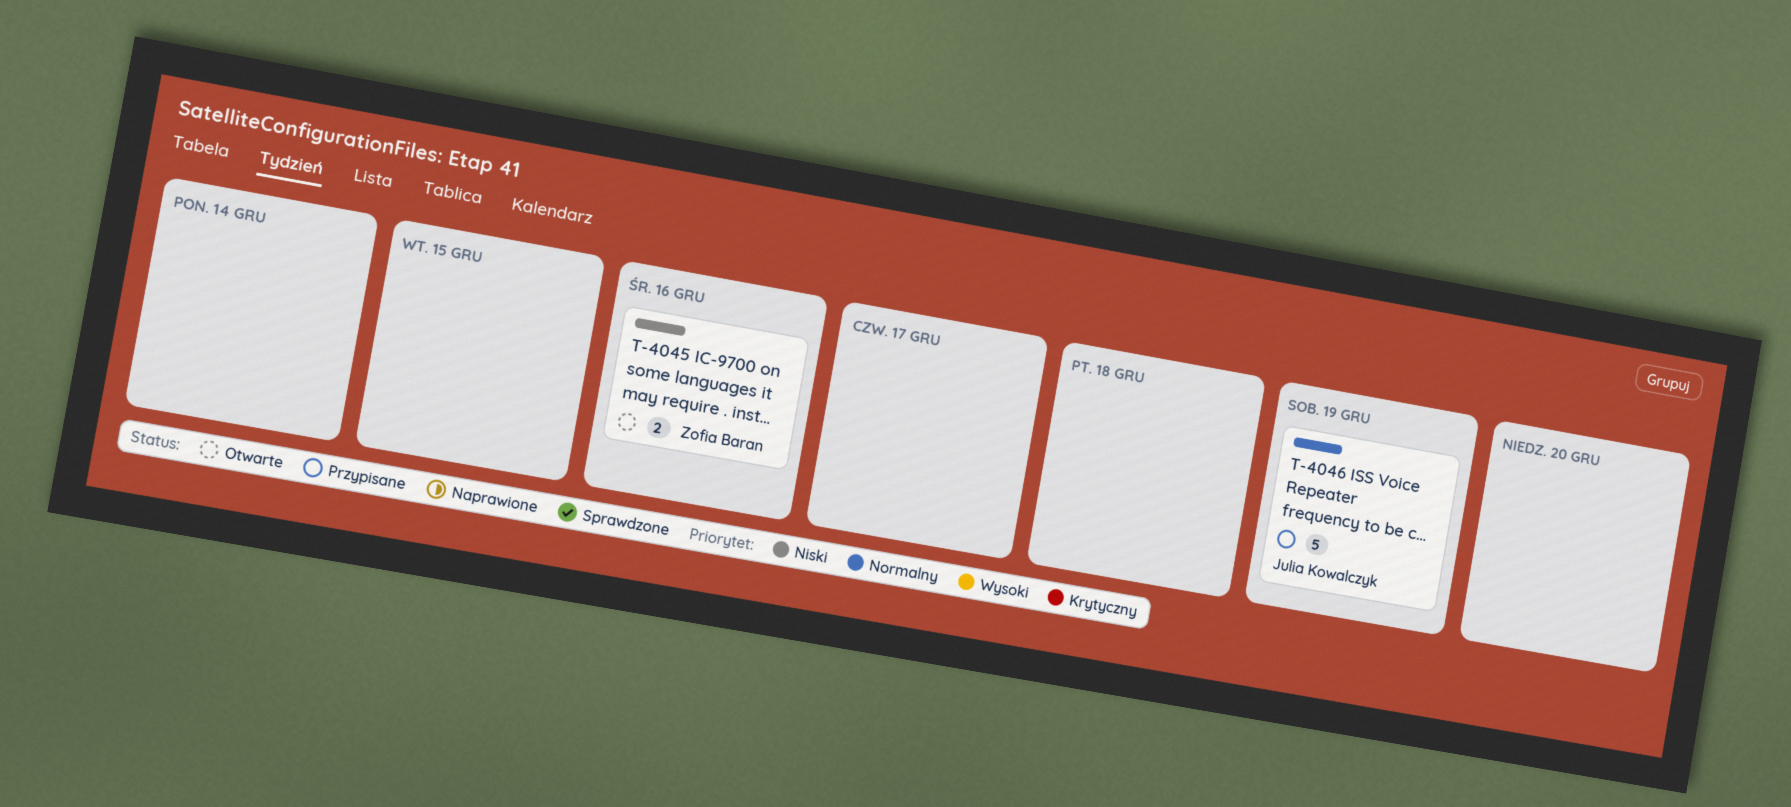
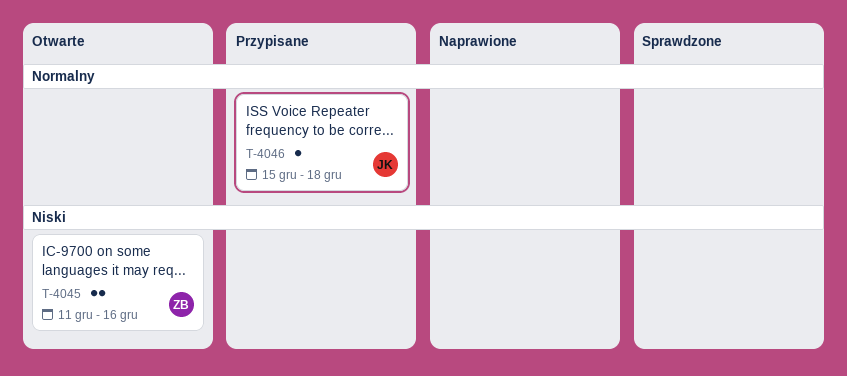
T-4046, estimate: 5 -> 1
T-4046, due: Dec 19 -> Dec 18

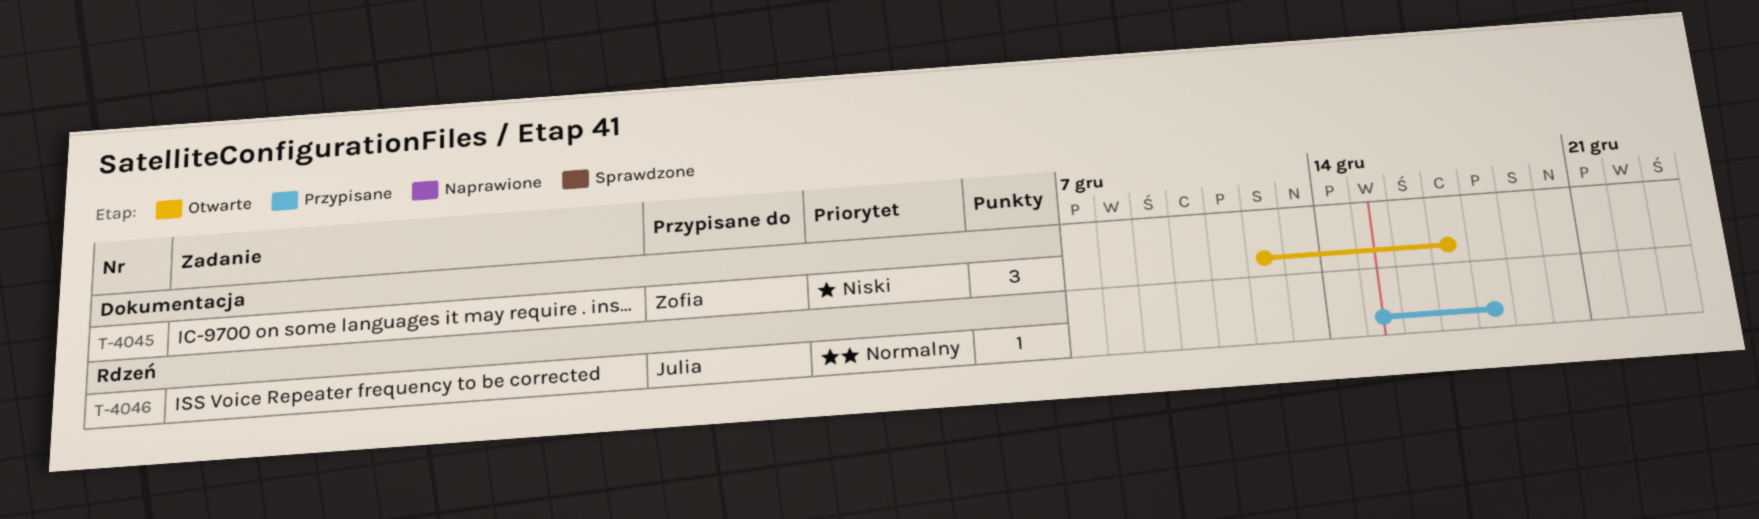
T-4045, estimate: 2 -> 3
T-4045, start: Dec 11 -> Dec 12
T-4045, due: Dec 16 -> Dec 17

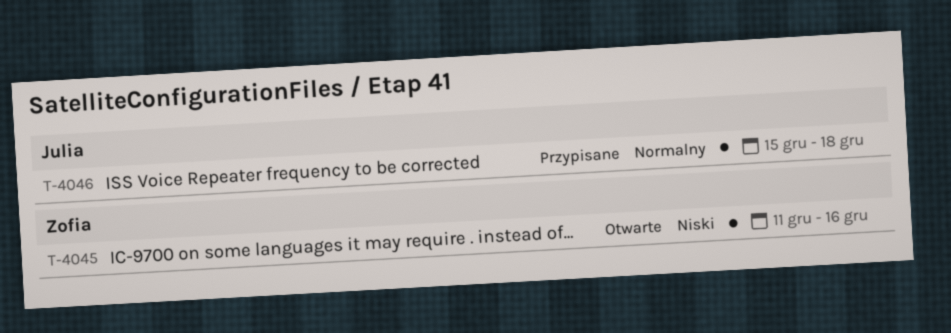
T-4045, estimate: 3 -> 1
T-4045, start: Dec 12 -> Dec 11
T-4045, due: Dec 17 -> Dec 16

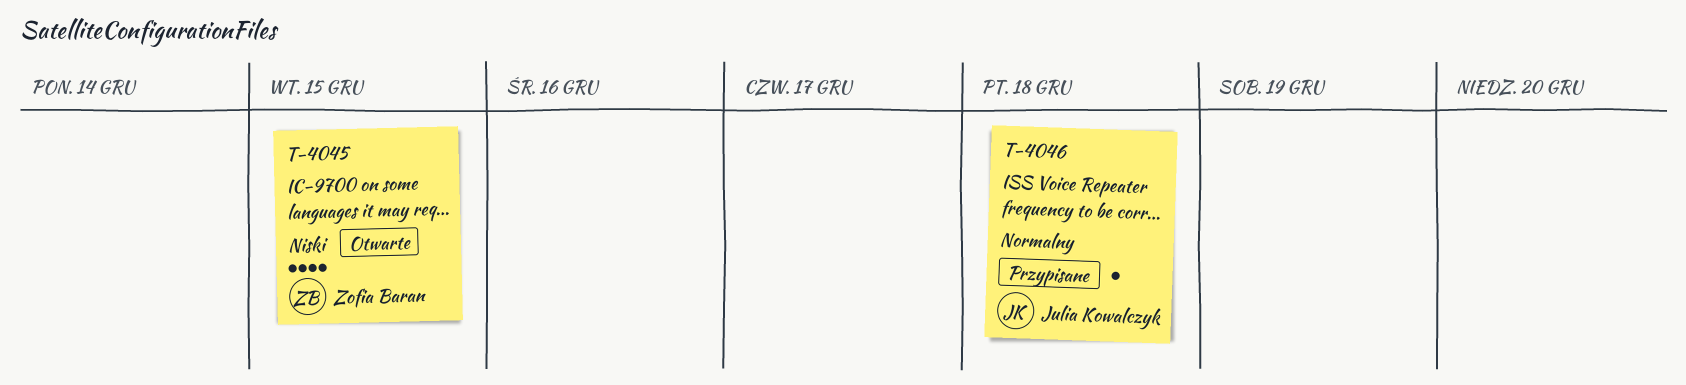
T-4045, estimate: 1 -> 4
T-4045, due: Dec 16 -> Dec 15

